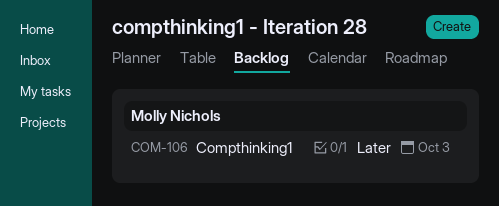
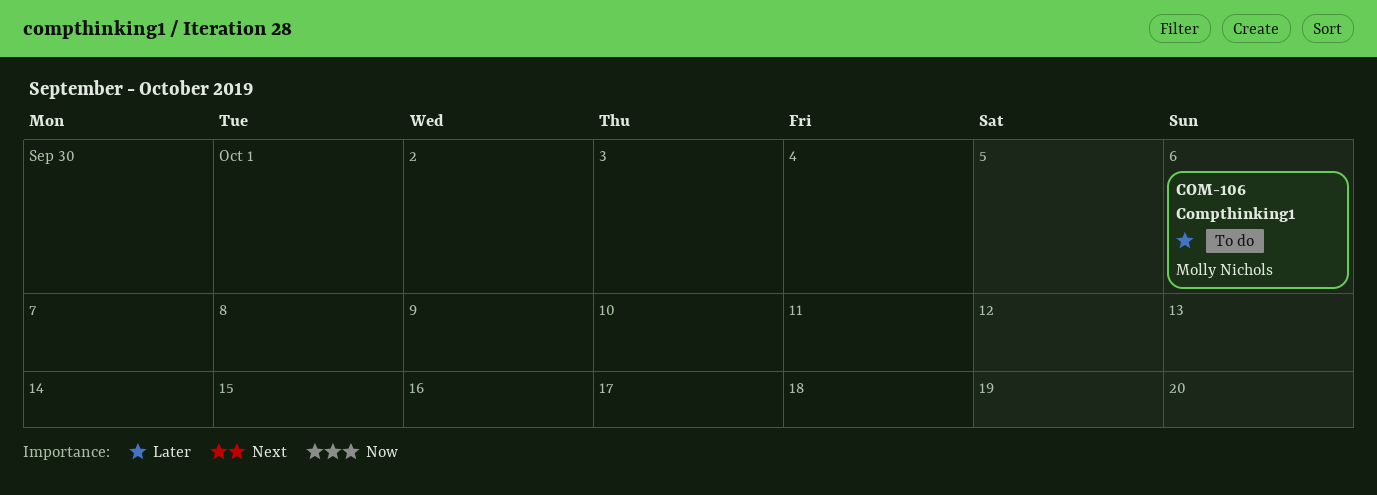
COM-106, due: Oct 3 -> Oct 6

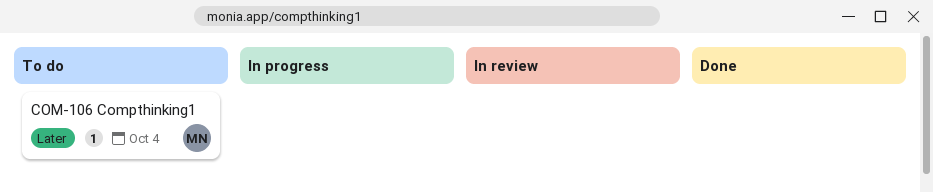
COM-106, due: Oct 6 -> Oct 4

